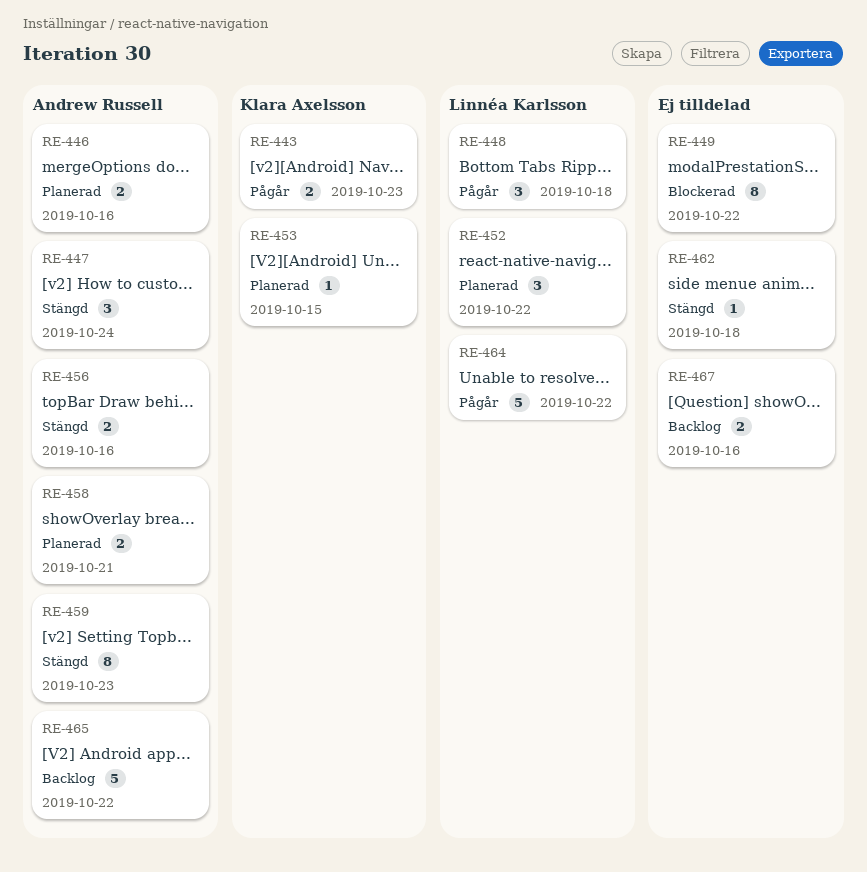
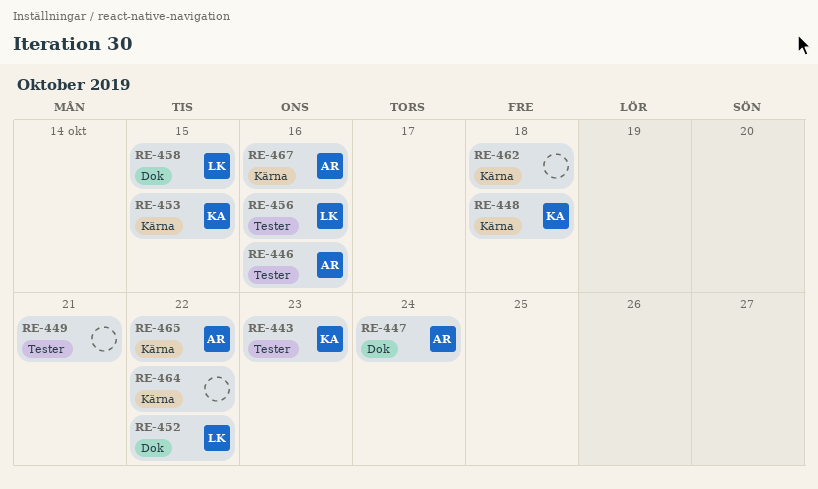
RE-448, owner: Linnéa Karlsson -> Klara Axelsson
RE-449, due: Oct 22 -> Oct 21
RE-456, owner: Andrew Russell -> Linnéa Karlsson
RE-458, owner: Andrew Russell -> Linnéa Karlsson
RE-458, due: Oct 21 -> Oct 15
RE-459: present -> none
RE-464, owner: Linnéa Karlsson -> none
RE-467, owner: none -> Andrew Russell

